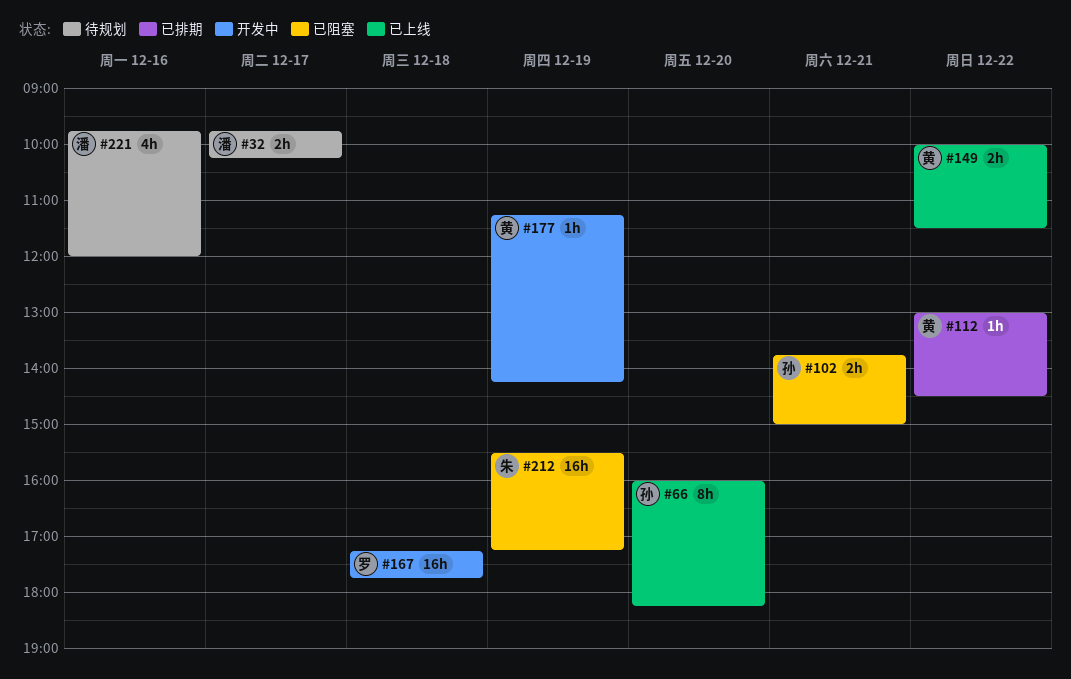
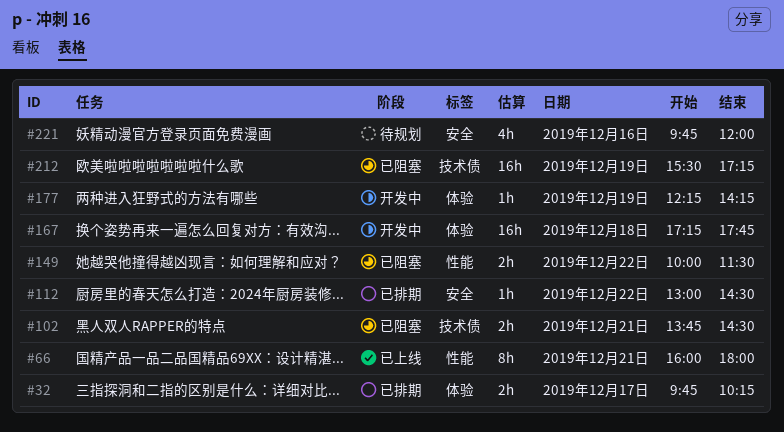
#32, status: 待规划 -> 已排期
#66, day: Dec 20 -> Dec 21
#66, ends: 18:15 -> 18:00
#102, ends: 15:00 -> 14:30
#149, status: 已上线 -> 已阻塞
#177, begins: 11:15 -> 12:15

